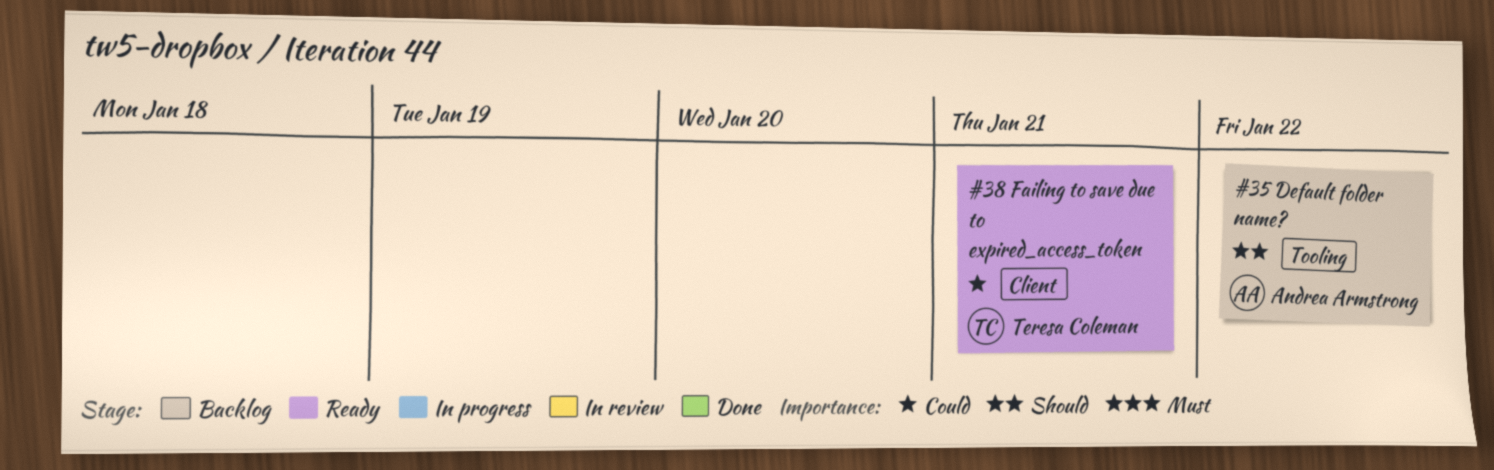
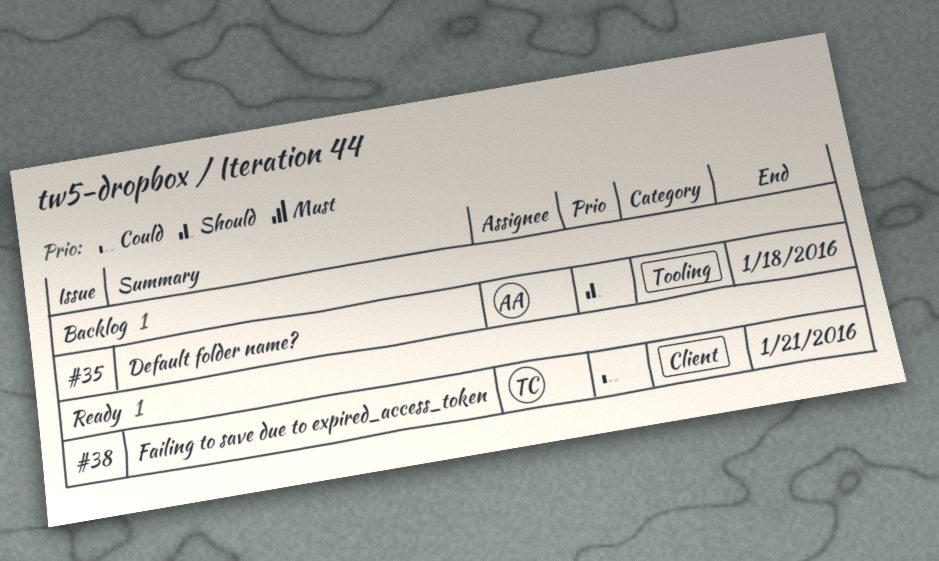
#35, due: Jan 22 -> Jan 18

